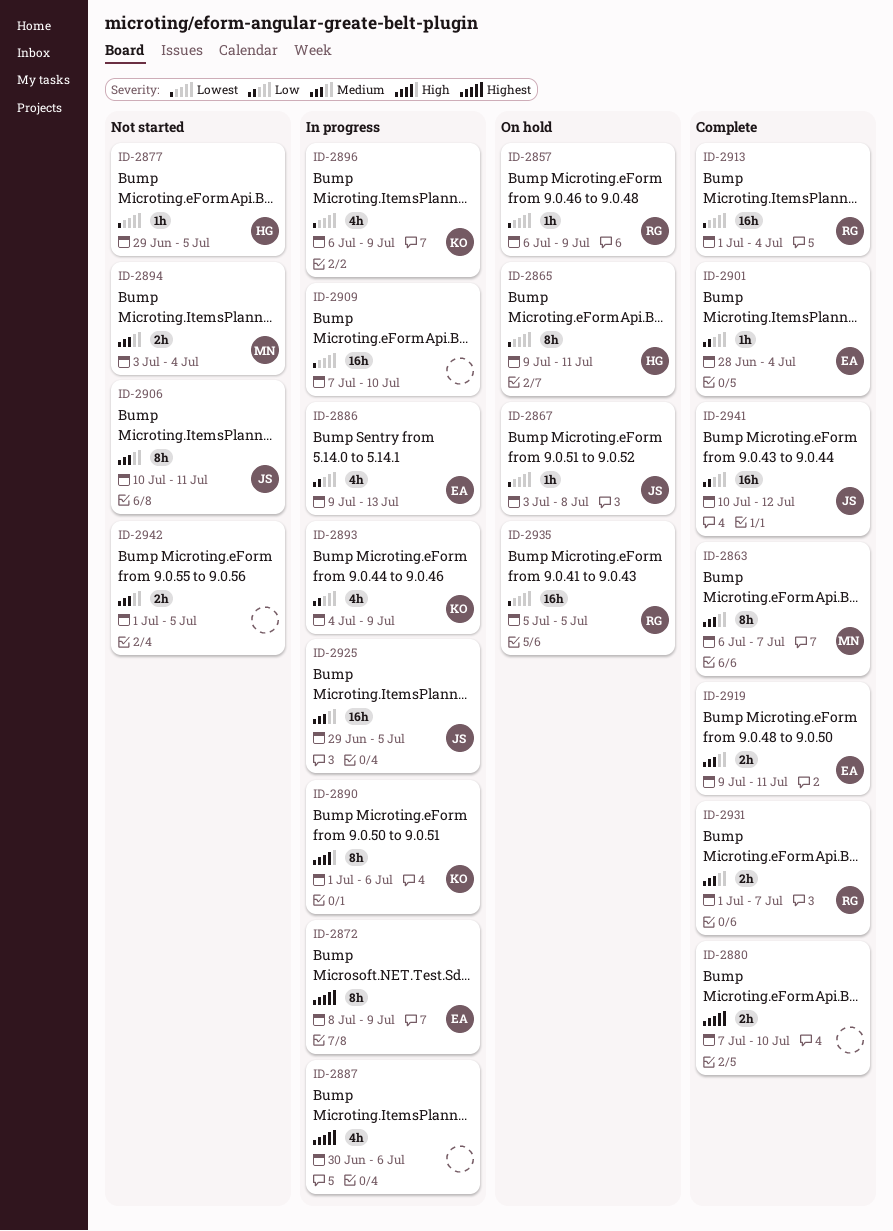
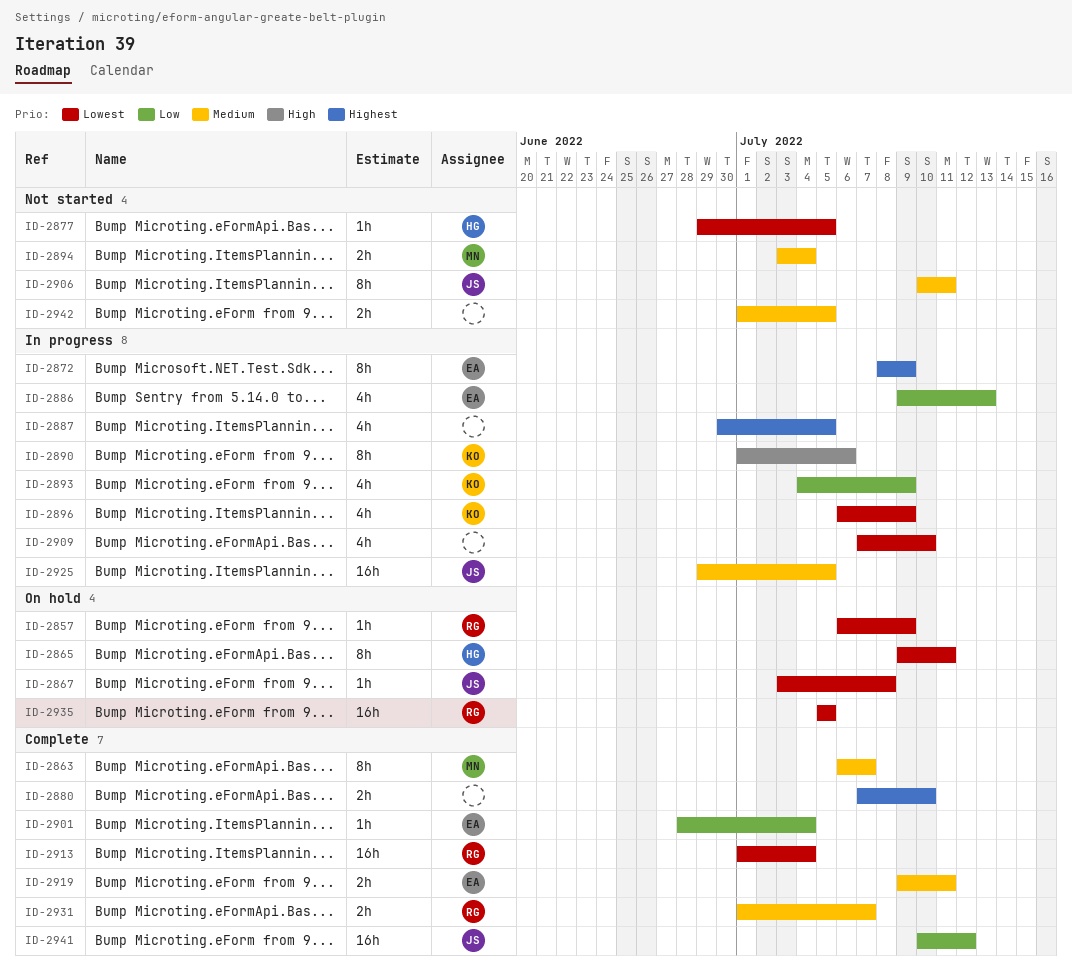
ID-2887, due: Jul 6 -> Jul 5
ID-2909, estimate: 16h -> 4h

